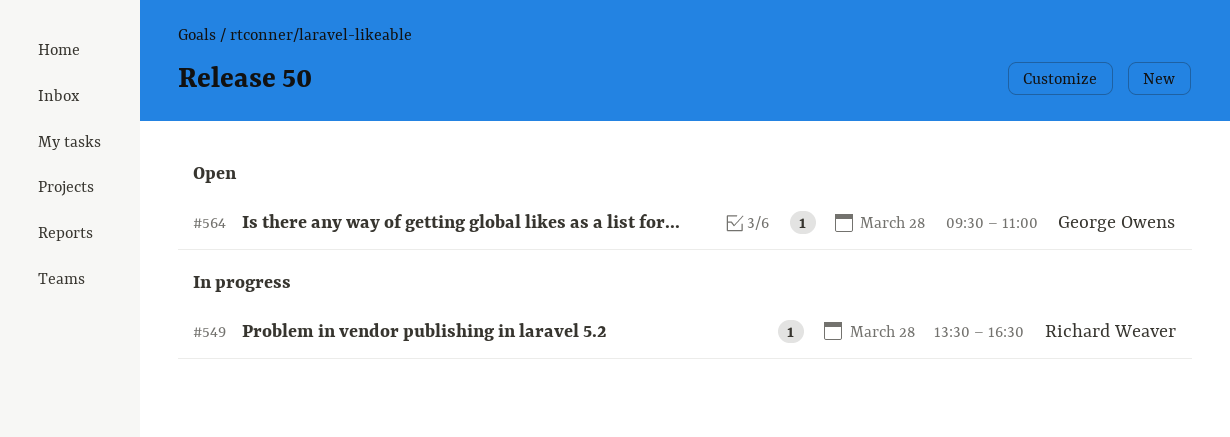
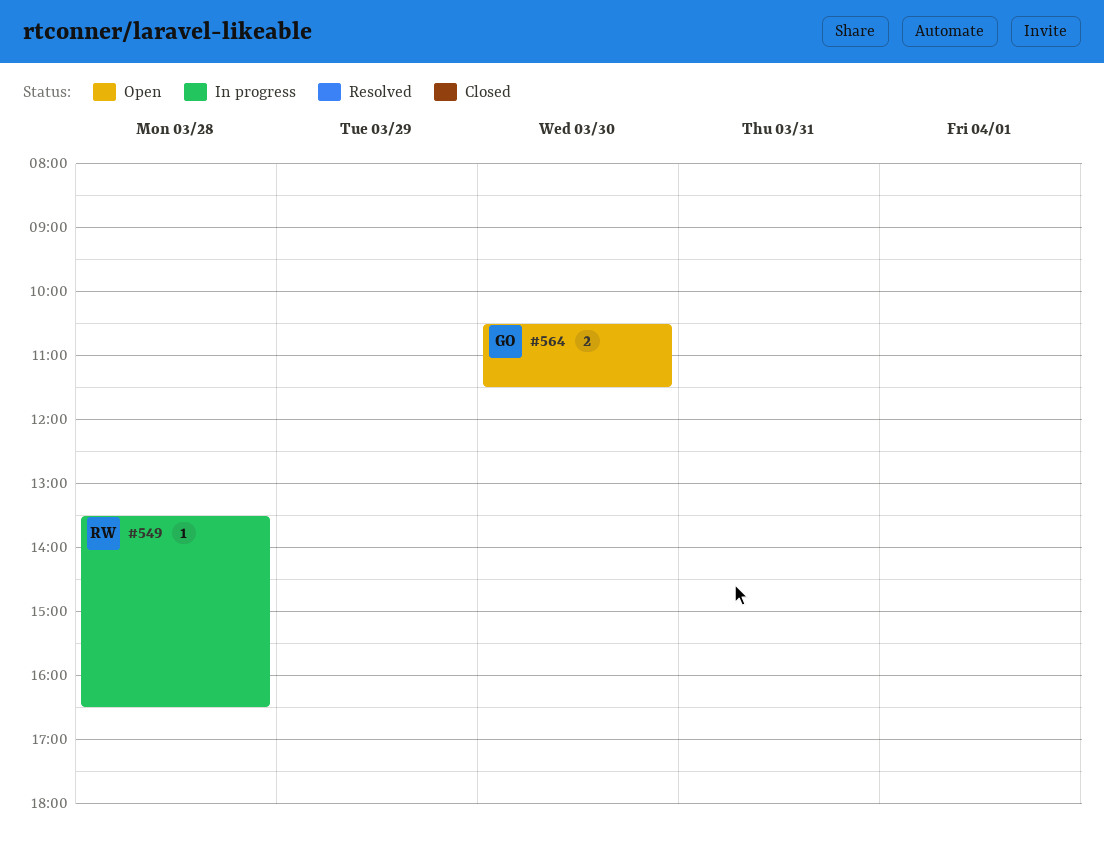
#564, estimate: 1 -> 2
#564, day: Mar 28 -> Mar 30
#564, begins: 09:30 -> 10:30
#564, ends: 11:00 -> 11:30

